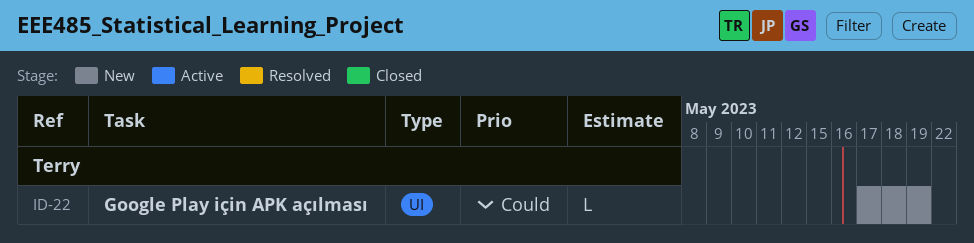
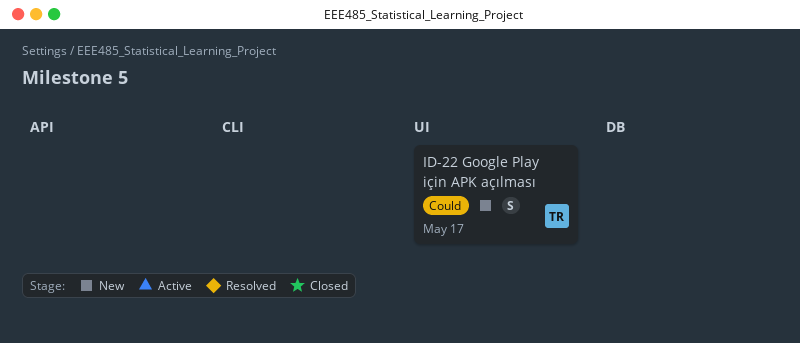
ID-22, estimate: L -> S
ID-22, due: May 19 -> May 17

